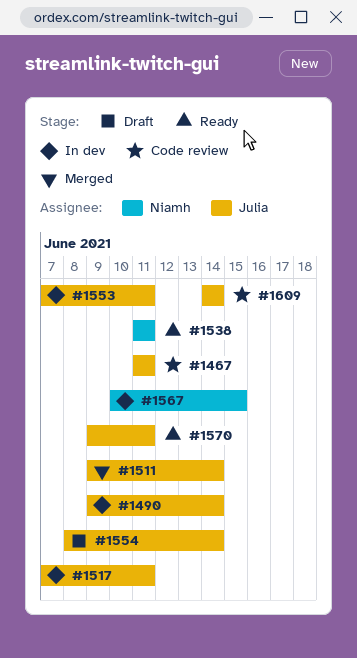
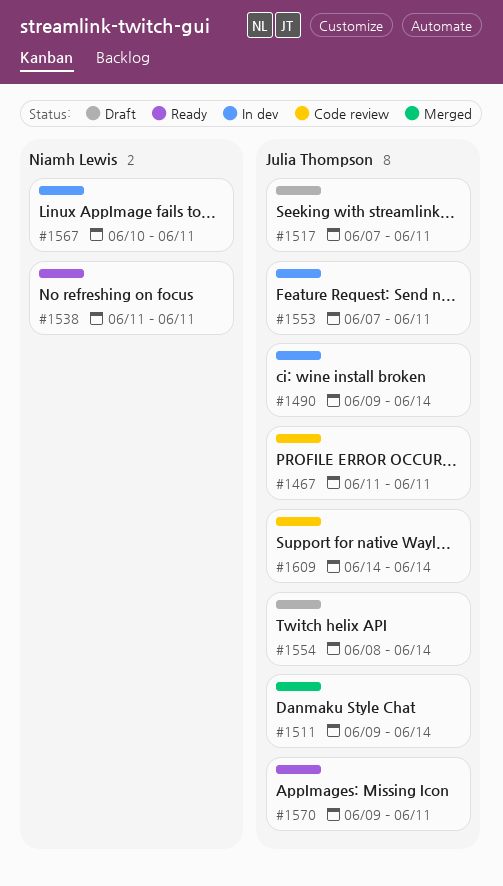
#1517, status: In dev -> Draft
#1567, due: Jun 15 -> Jun 11

